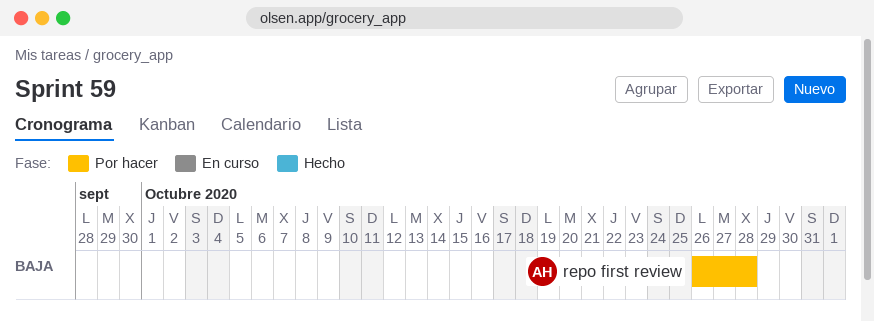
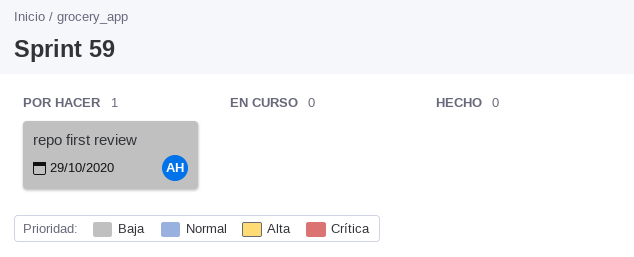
repo first review, due: Oct 28 -> Oct 29

